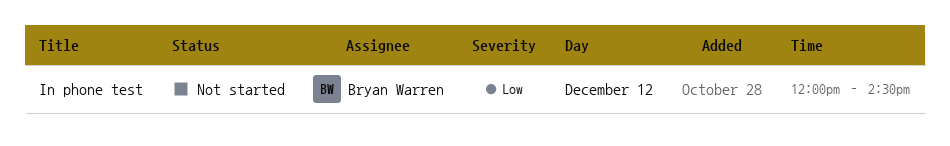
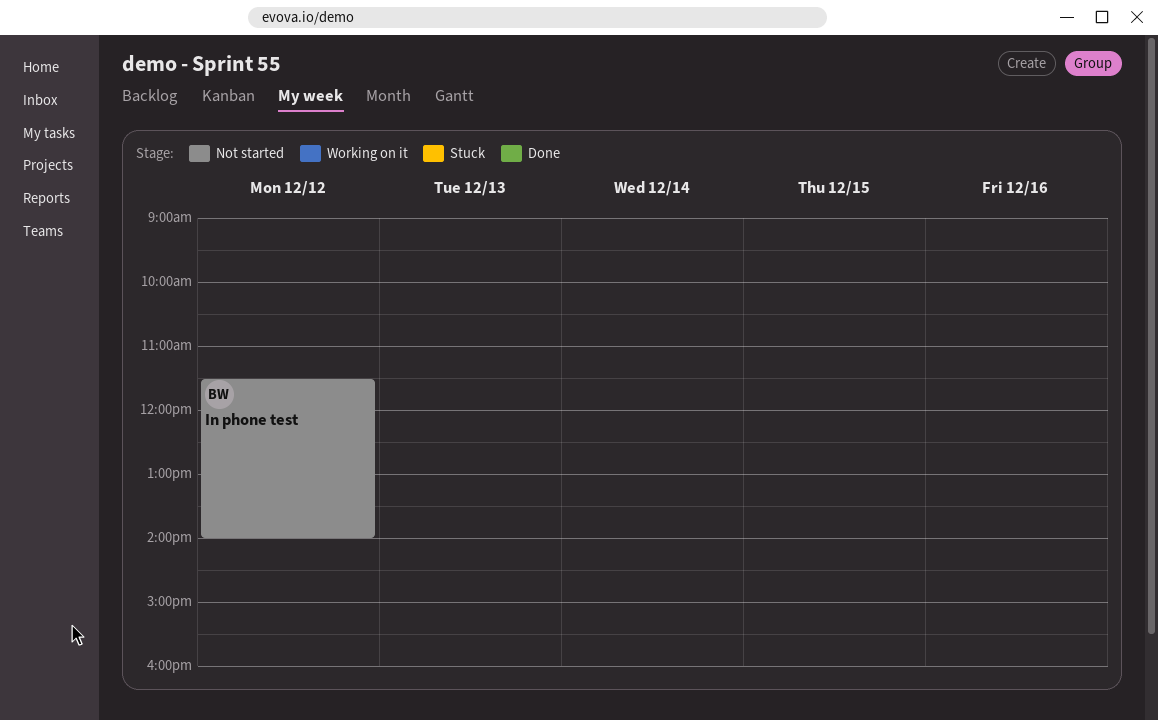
In phone test, begins: 12:00 -> 11:30
In phone test, ends: 14:30 -> 14:00

